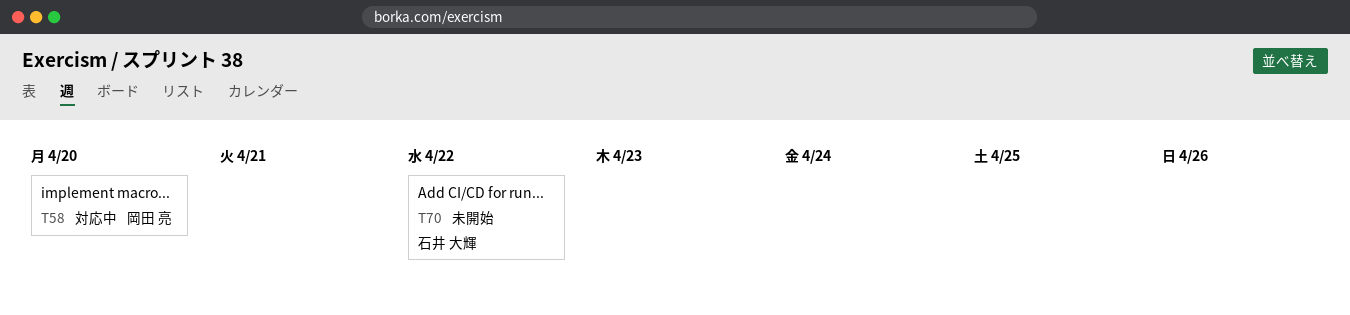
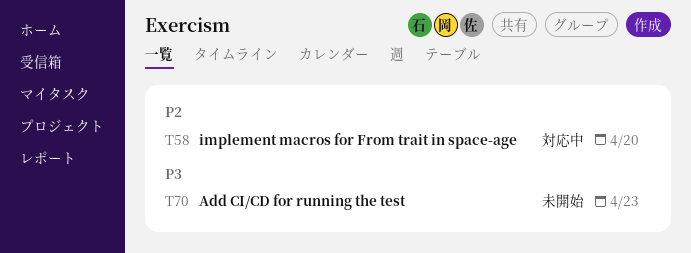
T70, due: Apr 22 -> Apr 23

